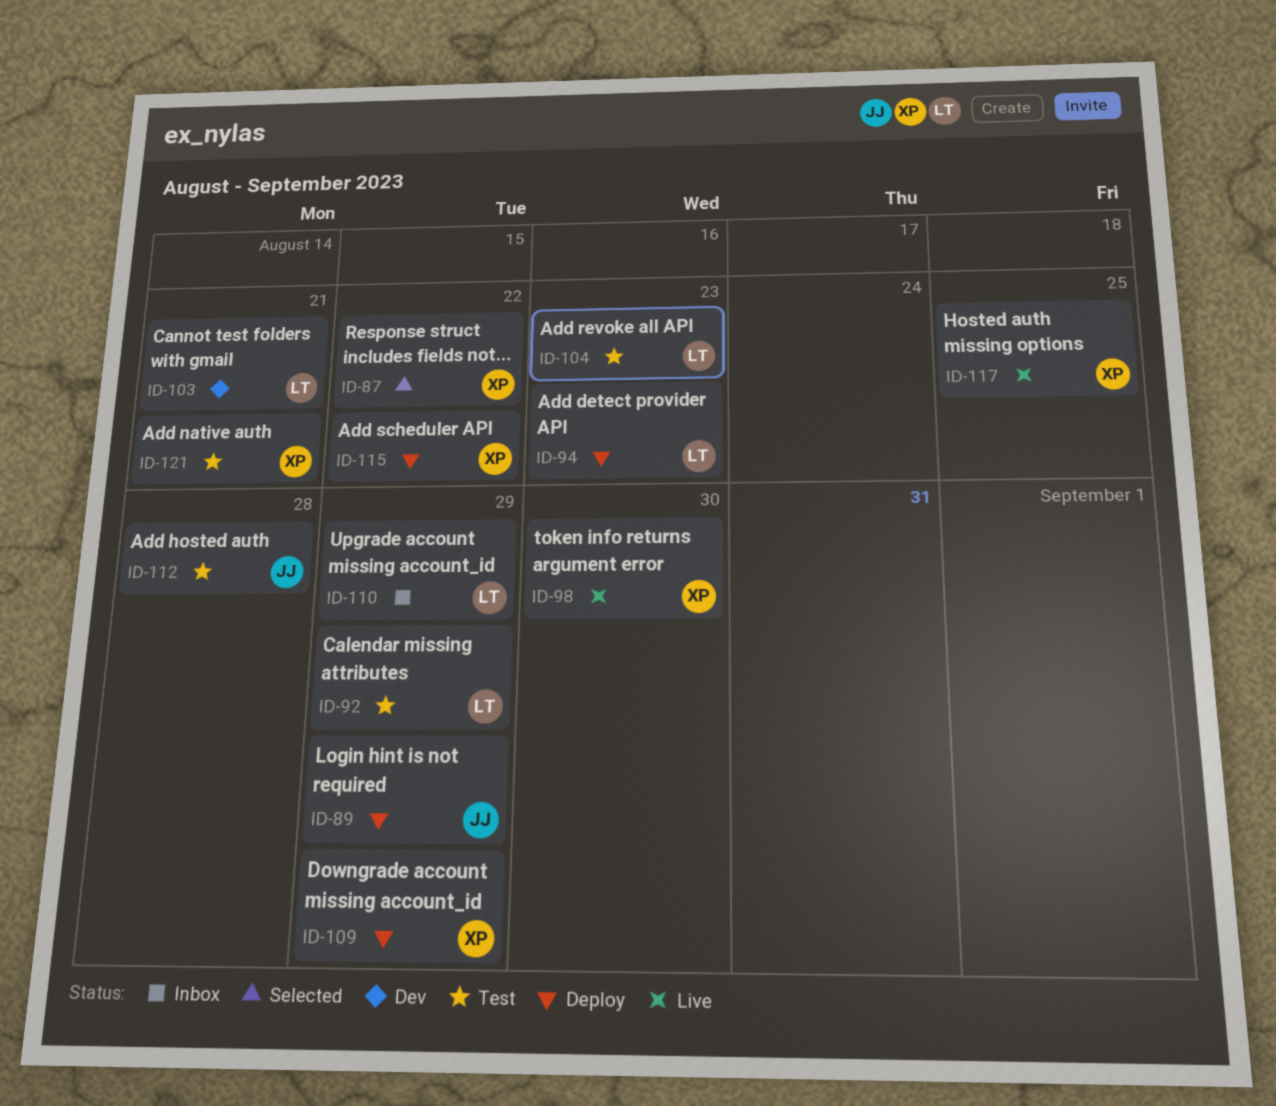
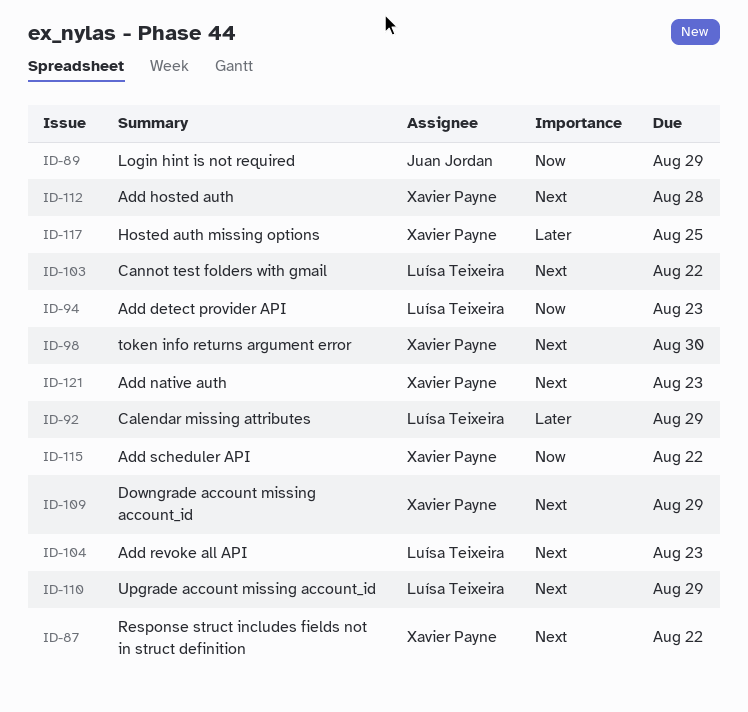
ID-103, due: Aug 21 -> Aug 22
ID-112, owner: Juan Jordan -> Xavier Payne
ID-121, due: Aug 21 -> Aug 23

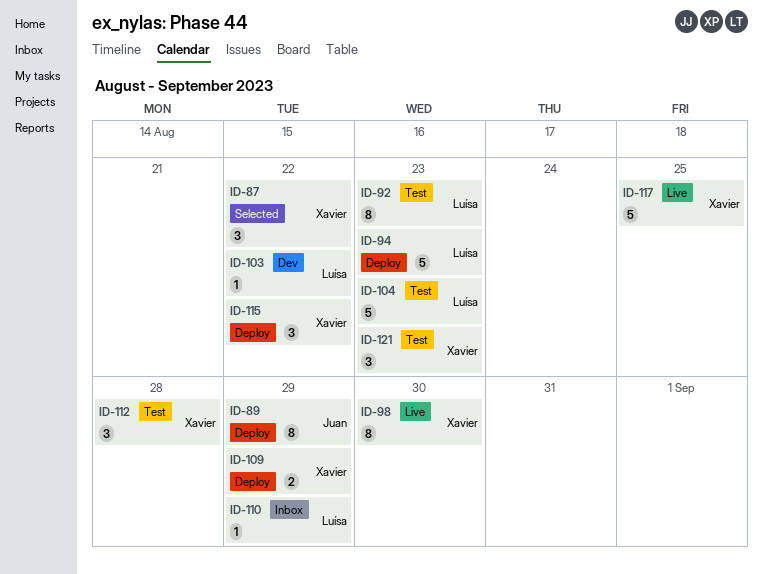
ID-92, due: Aug 29 -> Aug 23

